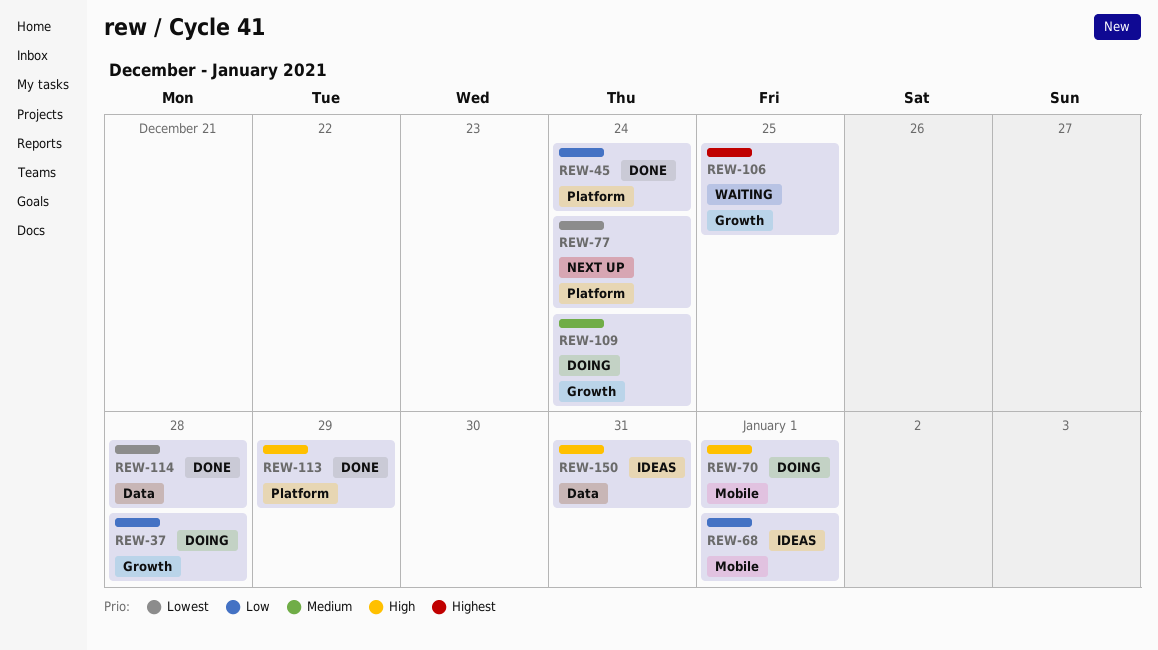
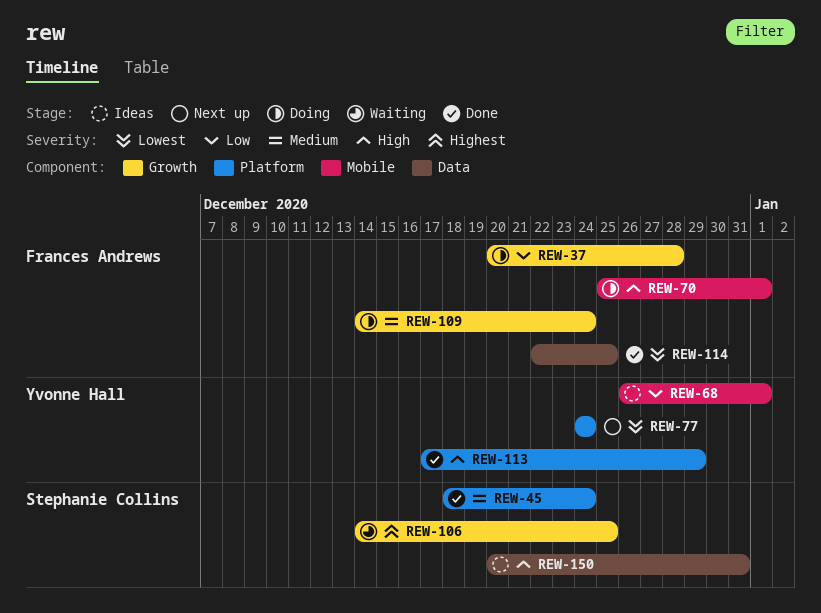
REW-45, priority: Low -> Medium
REW-114, due: Dec 28 -> Dec 25

